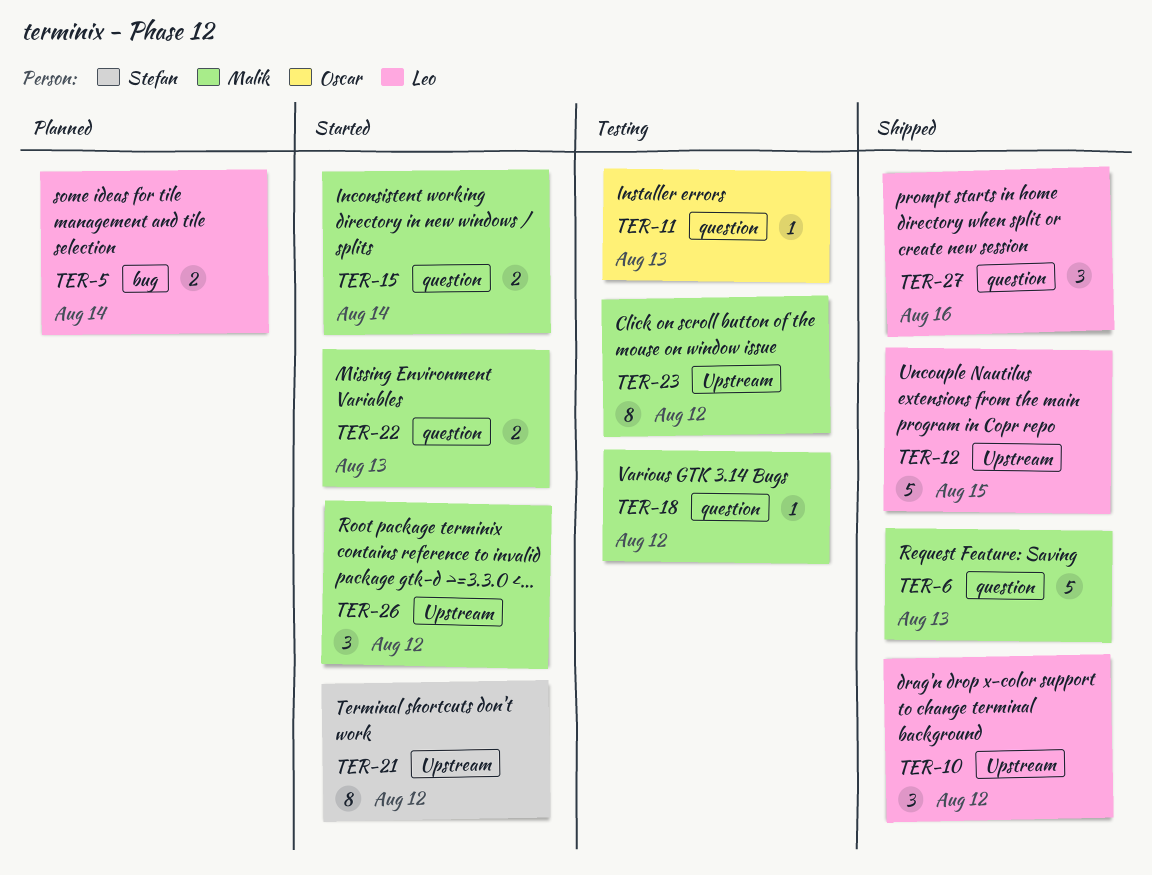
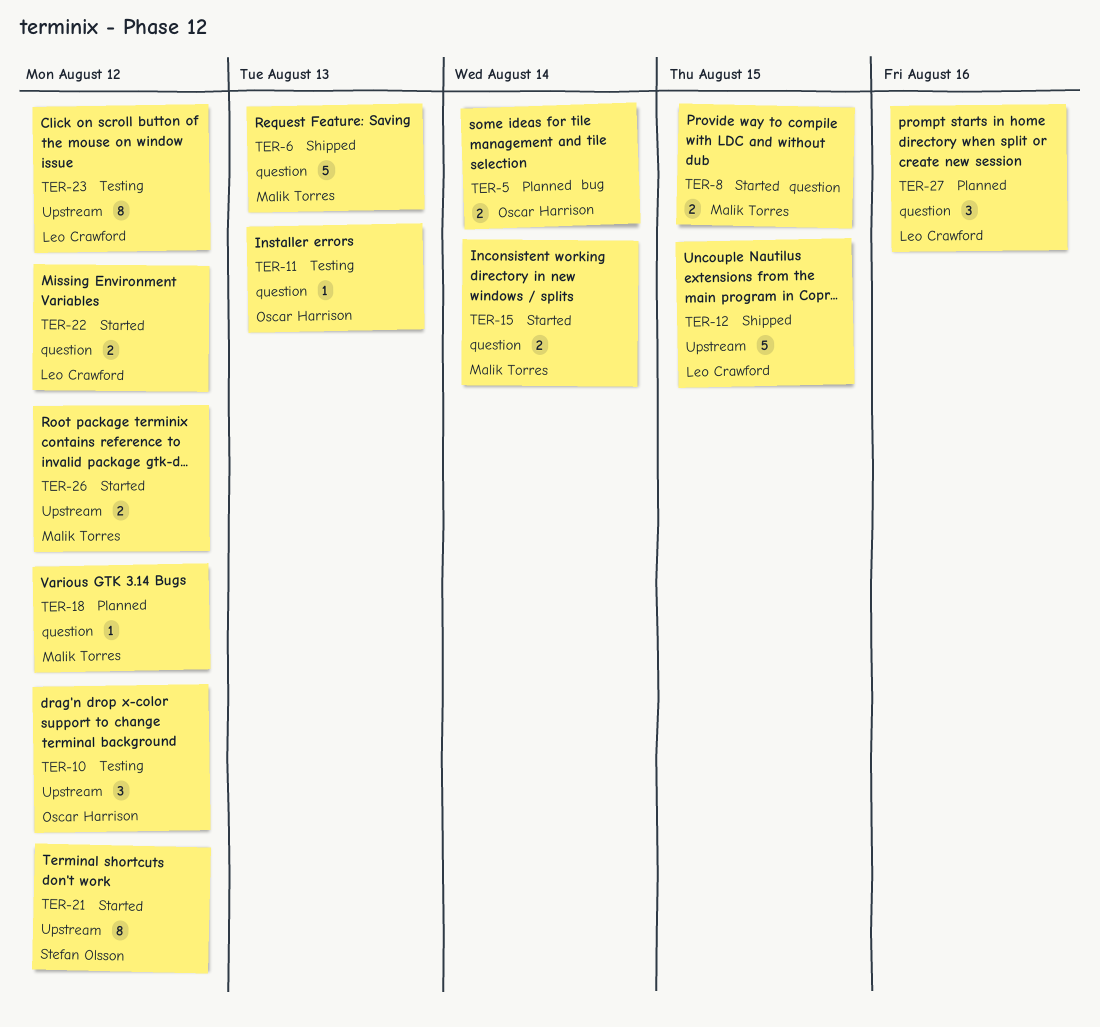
TER-5, owner: Leo Crawford -> Oscar Harrison
TER-8: none -> present
TER-10, status: Shipped -> Testing
TER-10, owner: Leo Crawford -> Oscar Harrison
TER-18, status: Testing -> Planned
TER-22, owner: Malik Torres -> Leo Crawford
TER-22, due: Aug 13 -> Aug 12
TER-23, owner: Malik Torres -> Leo Crawford
TER-26, estimate: 3 -> 2
TER-27, status: Shipped -> Planned

